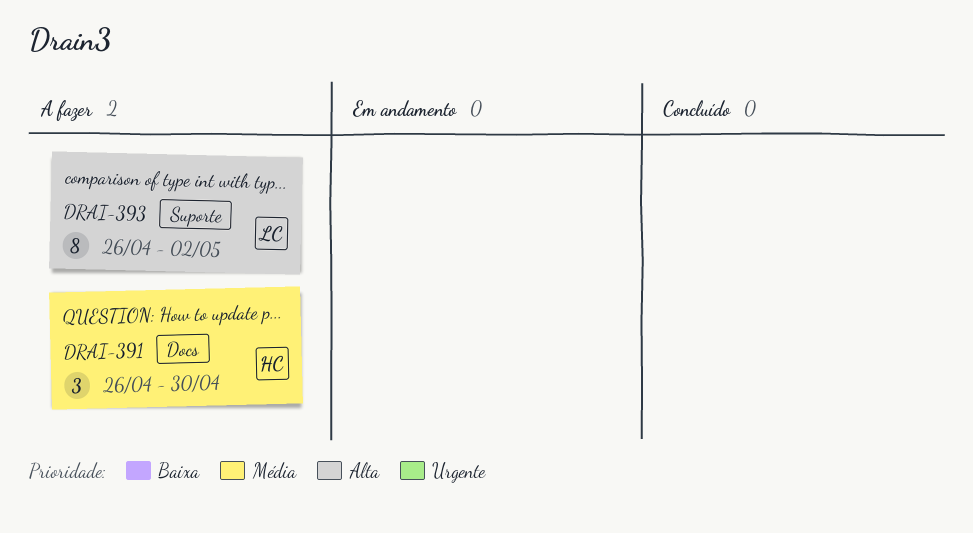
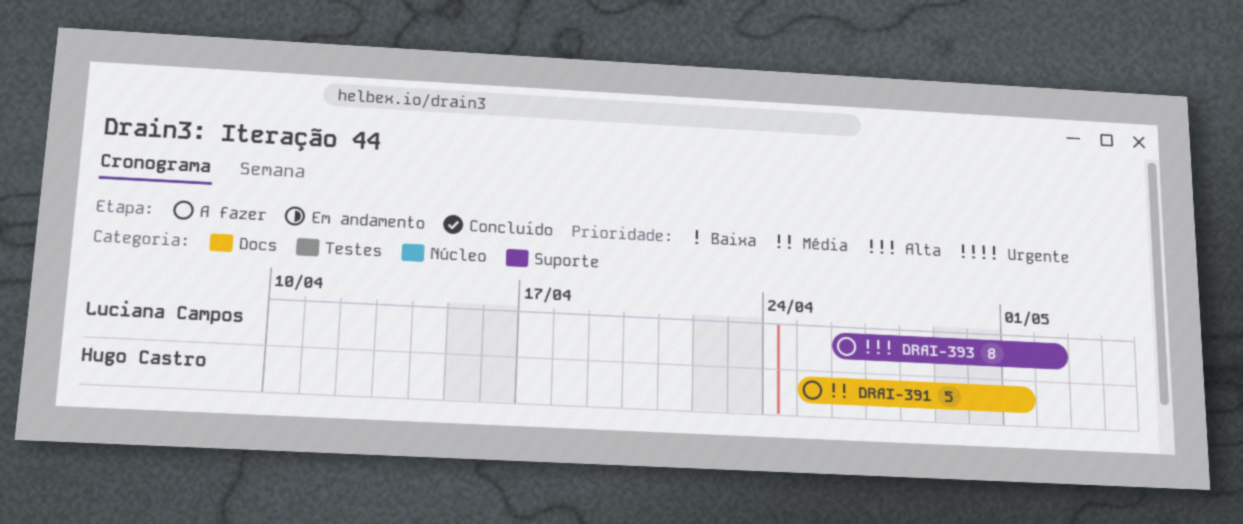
DRAI-391, estimate: 3 -> 5
DRAI-391, start: Apr 26 -> Apr 25
DRAI-391, due: Apr 30 -> May 1

